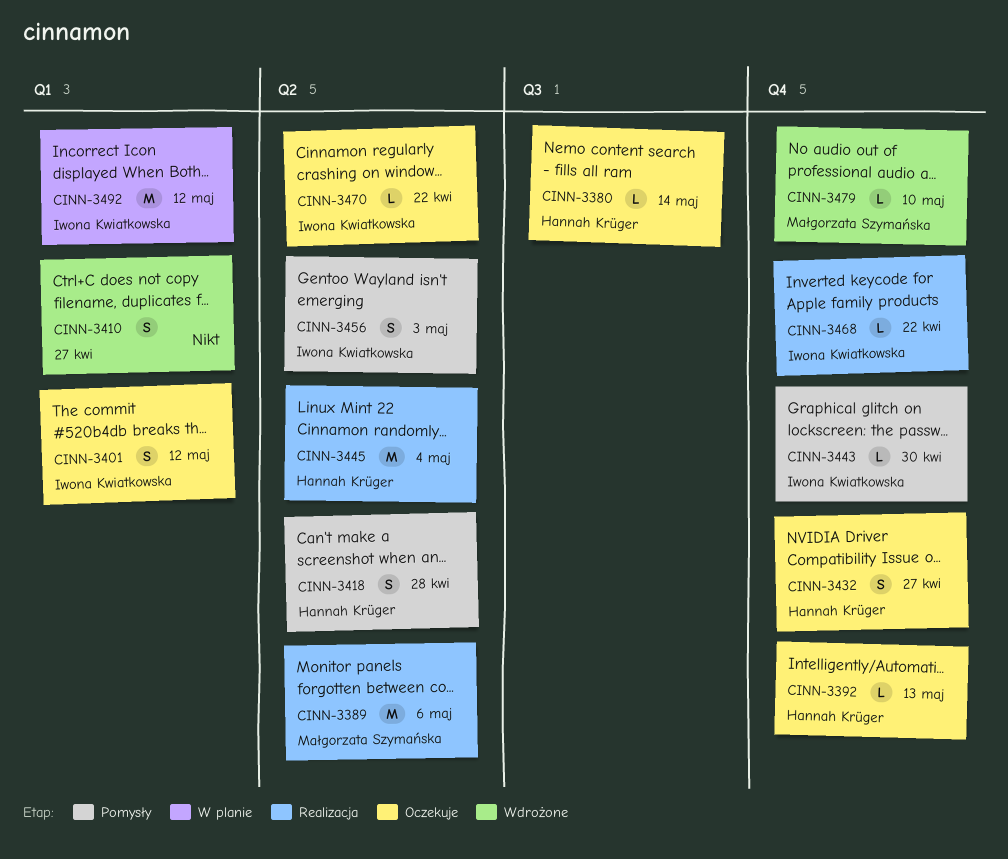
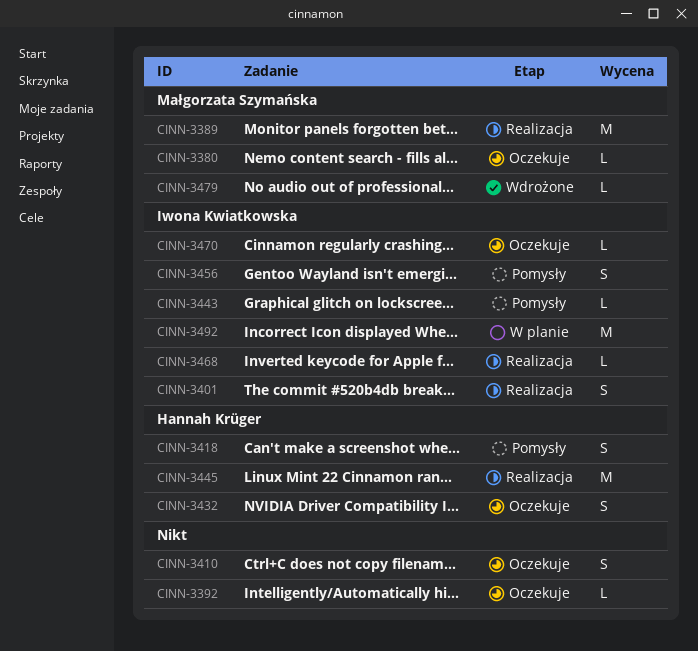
CINN-3380, owner: Hannah Krüger -> Małgorzata Szymańska
CINN-3392, owner: Hannah Krüger -> none
CINN-3401, status: Oczekuje -> Realizacja
CINN-3410, status: Wdrożone -> Oczekuje

